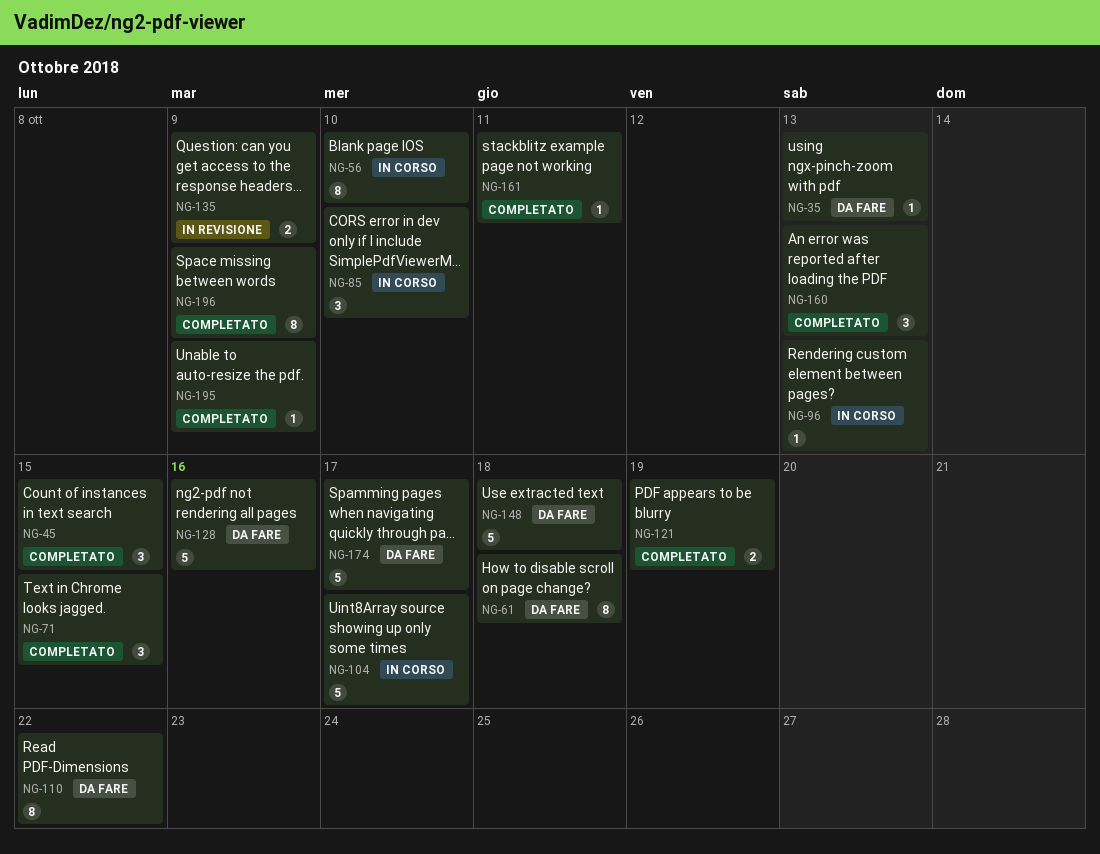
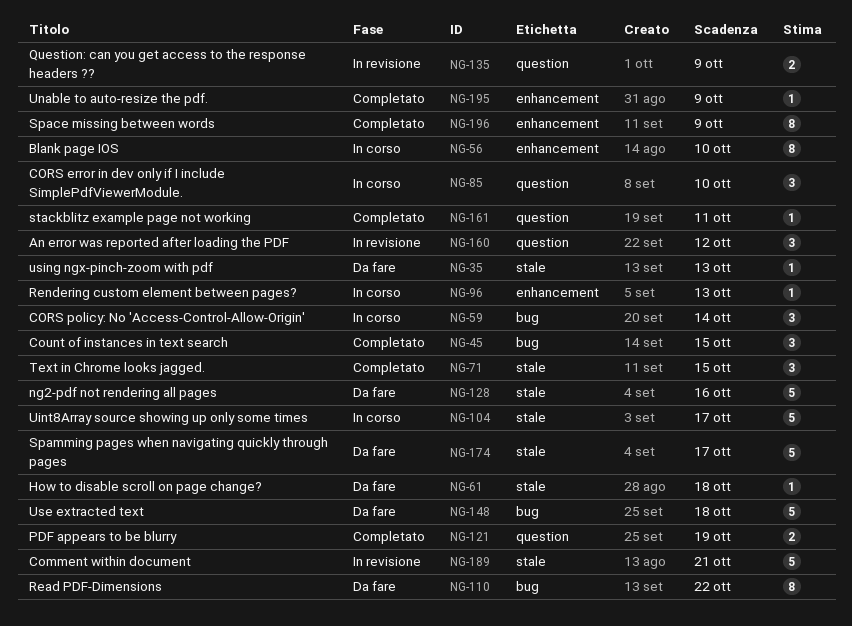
NG-59: none -> present
NG-61, estimate: 8 -> 1
NG-160, status: Completato -> In revisione
NG-160, due: Oct 13 -> Oct 12
NG-189: none -> present

